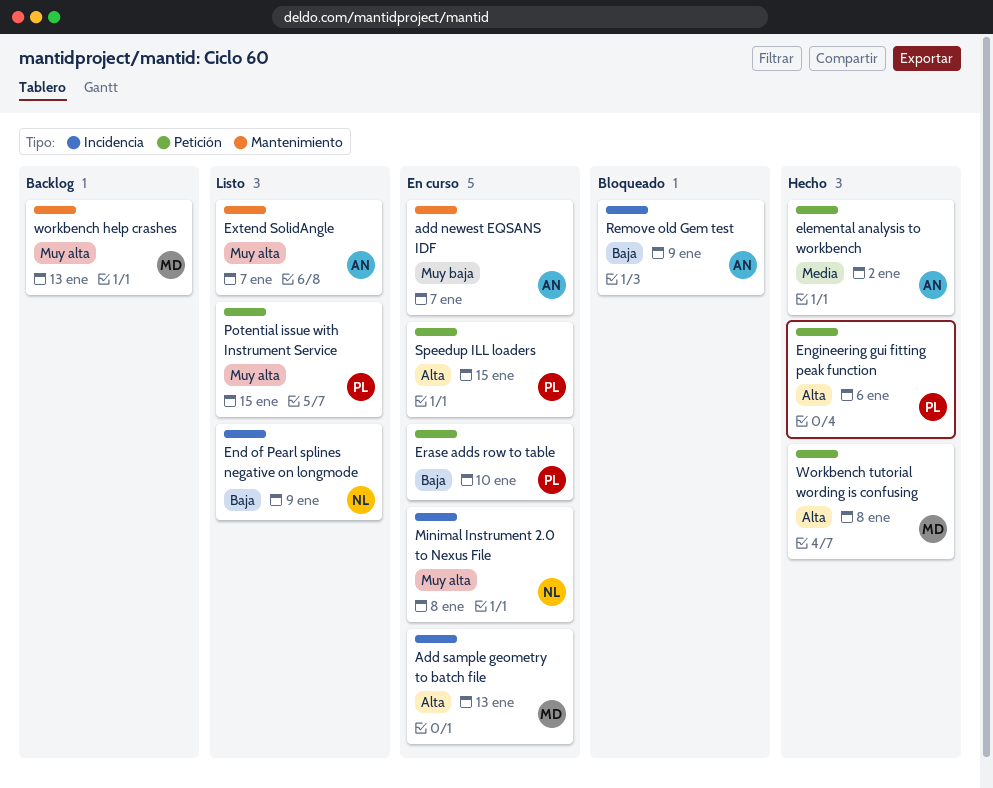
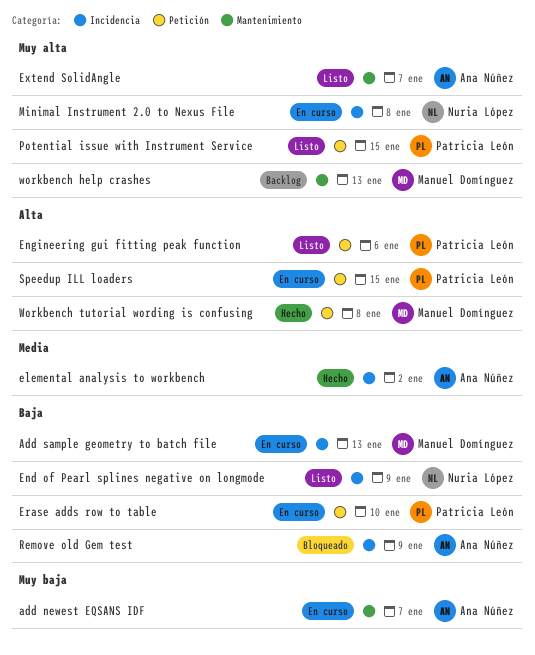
Add sample geometry to batch file, priority: Alta -> Baja
elemental analysis to workbench, label: Petición -> Incidencia
Engineering gui fitting peak function, status: Hecho -> Listo

